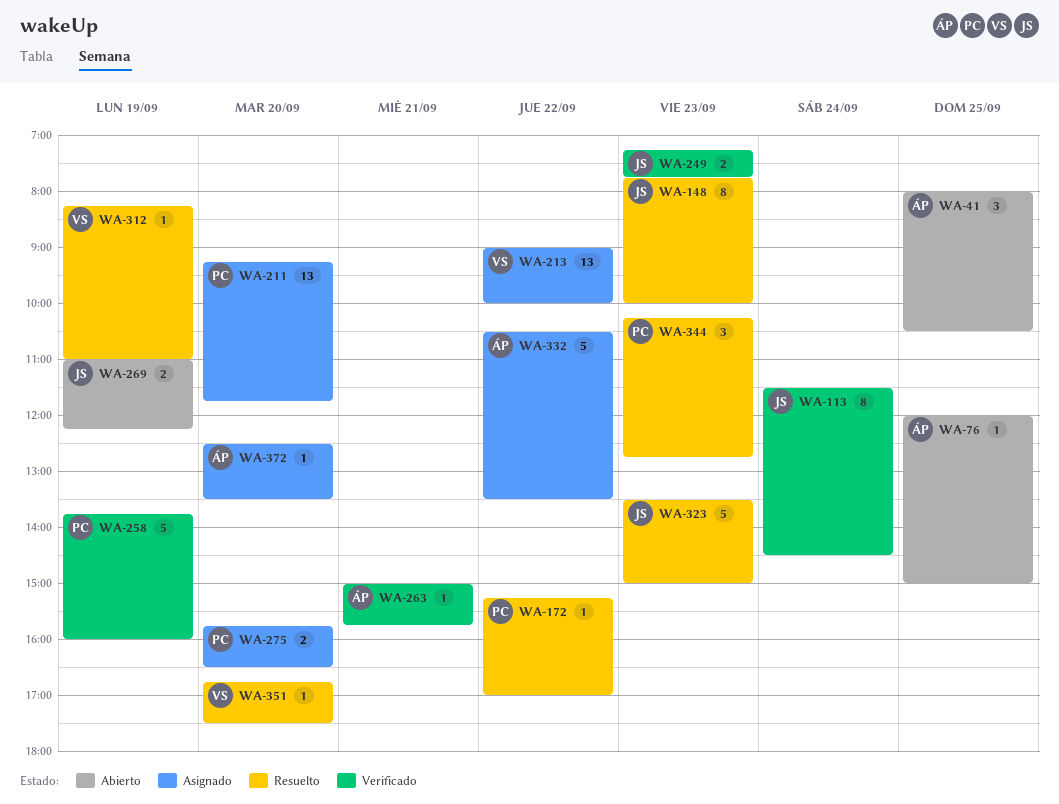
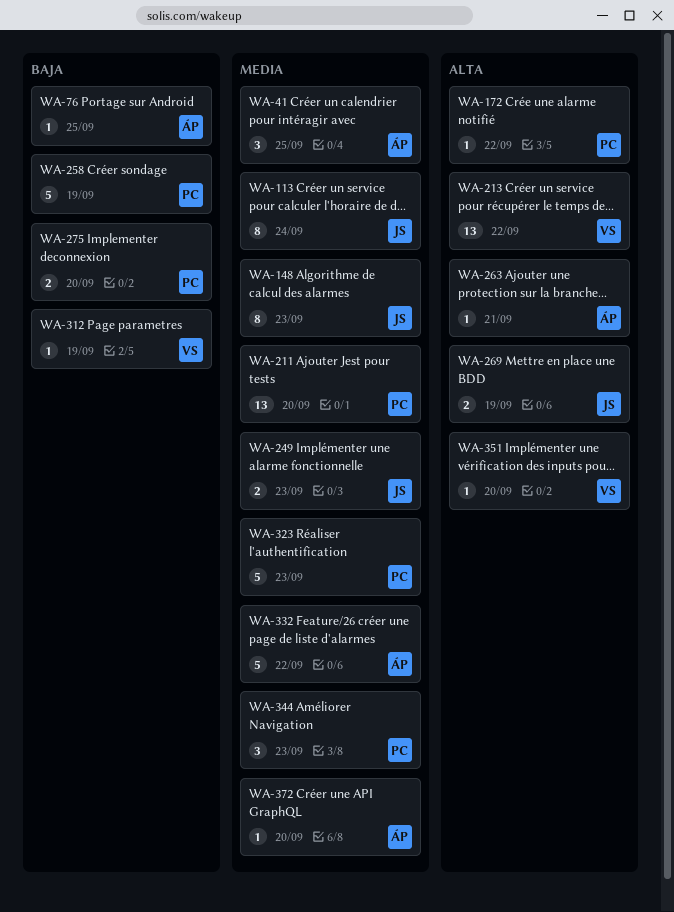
WA-323, owner: JS -> PC

